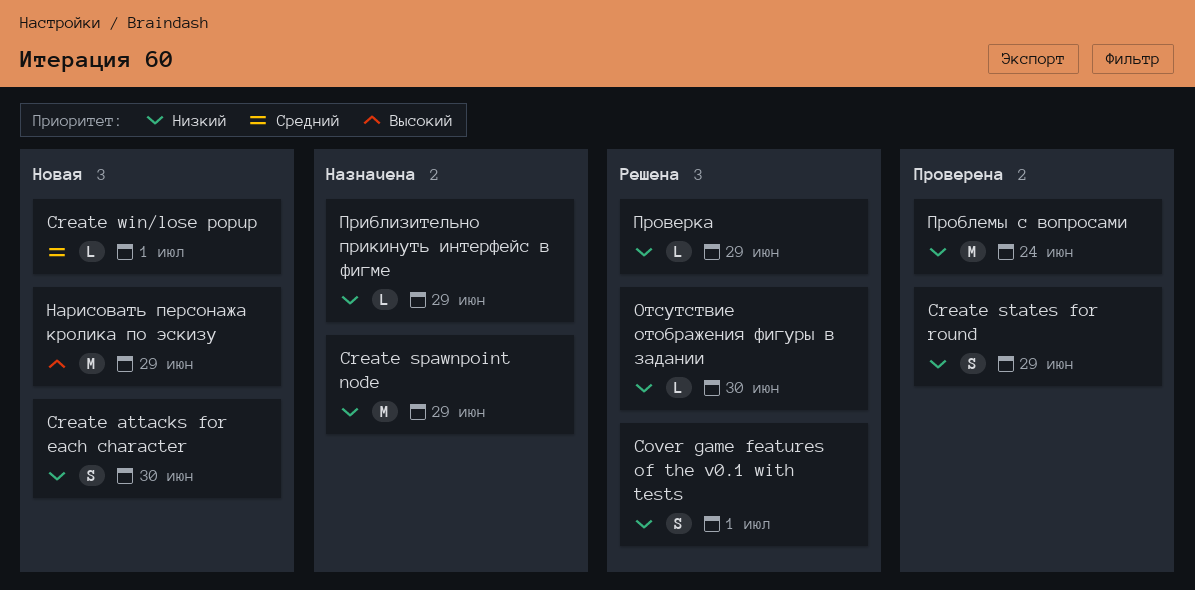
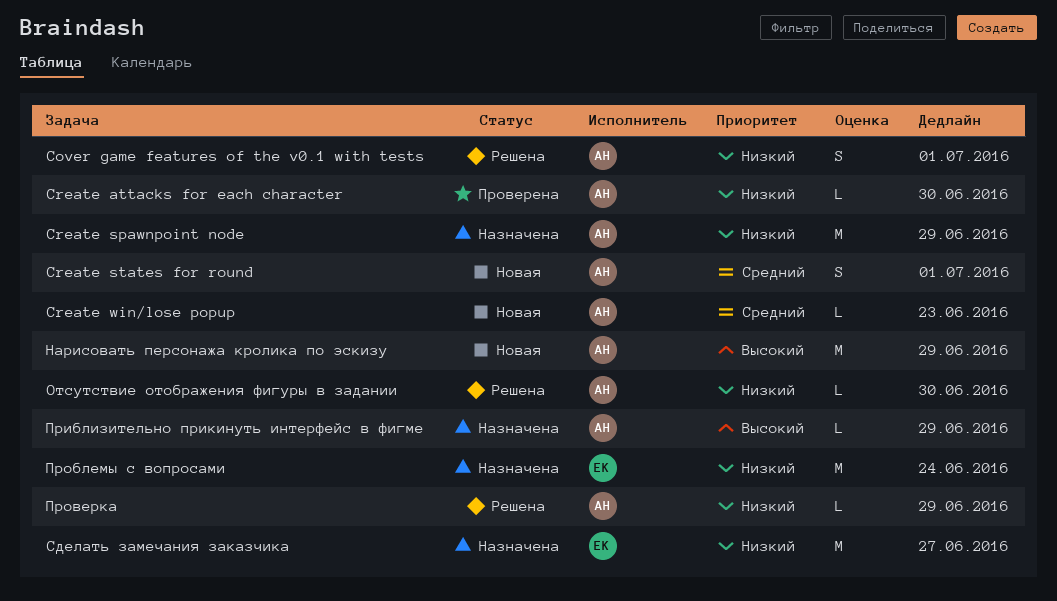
Create attacks for each character, status: Новая -> Проверена
Create attacks for each character, estimate: S -> L
Create states for round, status: Проверена -> Новая
Create states for round, priority: Низкий -> Средний
Create states for round, due: Jun 29 -> Jul 1
Create win/lose popup, due: Jul 1 -> Jun 23
Приблизительно прикинуть интерфейс в фигме, priority: Низкий -> Высокий
Проблемы с вопросами, status: Проверена -> Назначена
Сделать замечания заказчика: none -> present

